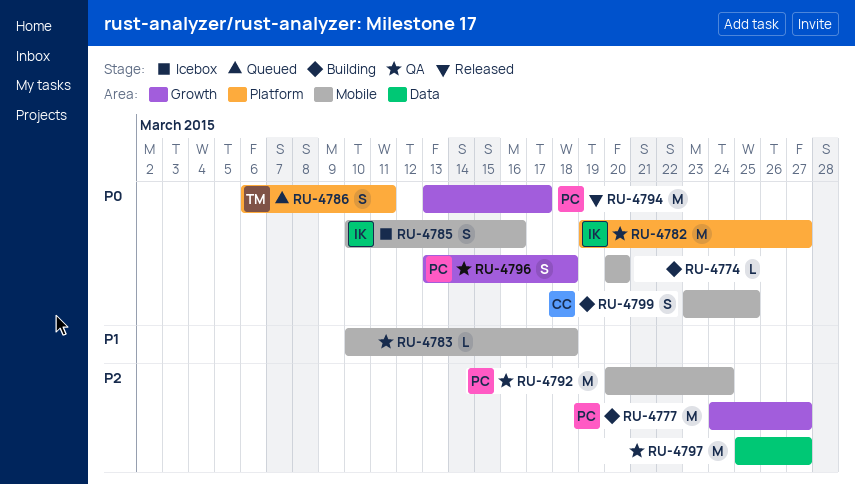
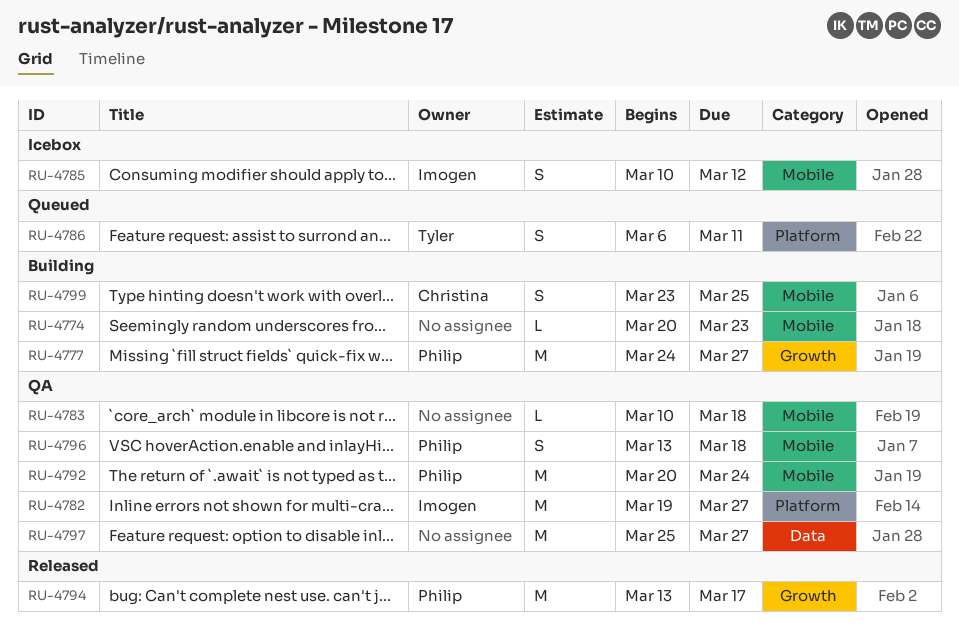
RU-4774, due: Mar 20 -> Mar 23
RU-4785, due: Mar 16 -> Mar 12
RU-4796, label: Growth -> Mobile

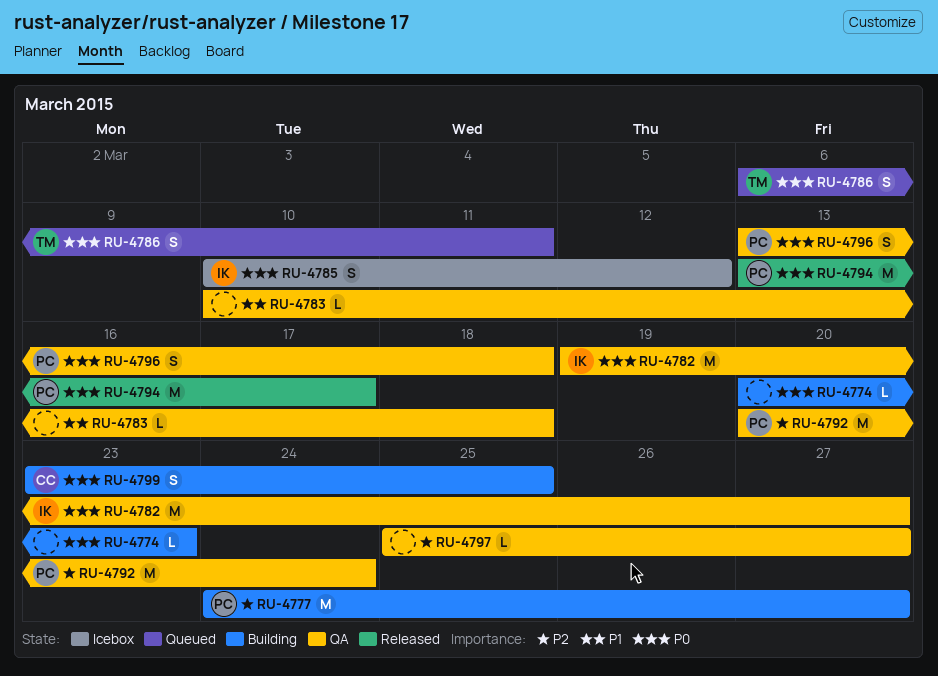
RU-4797, estimate: M -> L

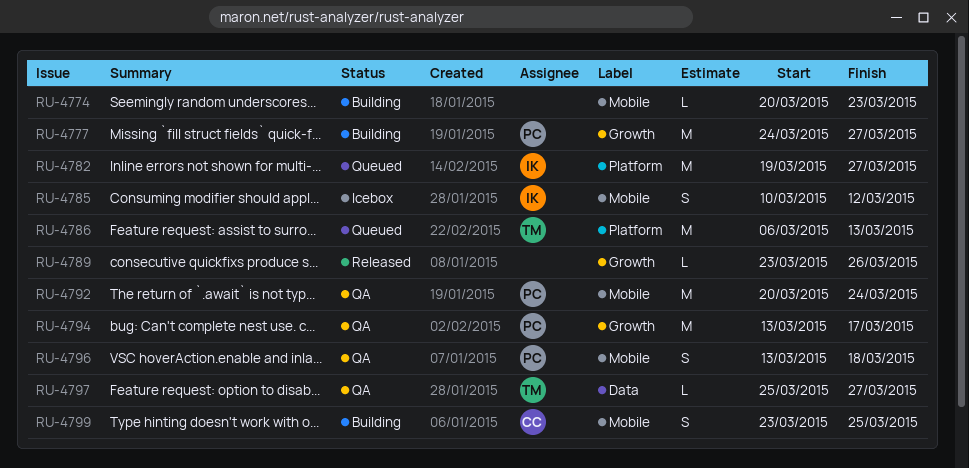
RU-4782, status: QA -> Queued
RU-4783: present -> none
RU-4786, estimate: S -> M
RU-4786, due: Mar 11 -> Mar 13
RU-4789: none -> present
RU-4794, status: Released -> QA
RU-4797, owner: none -> TM

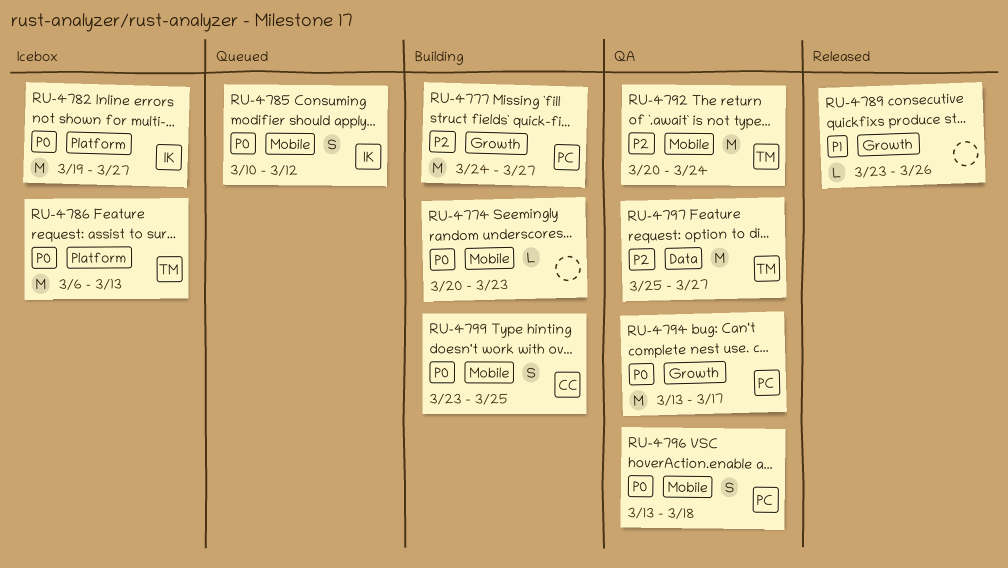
RU-4782, status: Queued -> Icebox
RU-4785, status: Icebox -> Queued
RU-4786, status: Queued -> Icebox
RU-4792, owner: PC -> TM
RU-4797, estimate: L -> M

